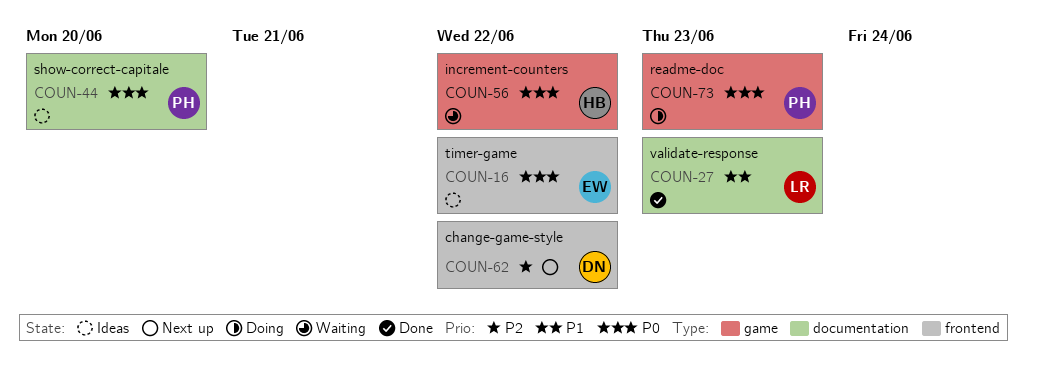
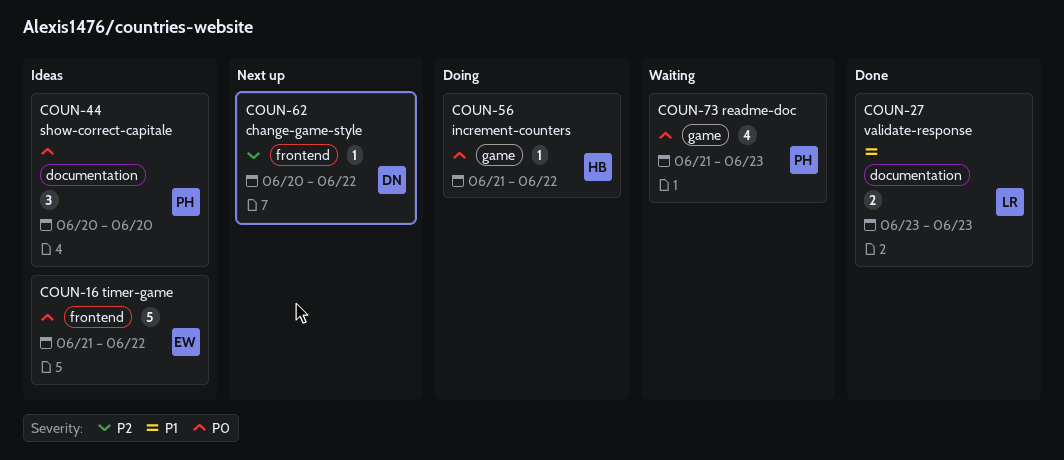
COUN-56, status: Waiting -> Doing
COUN-73, status: Doing -> Waiting

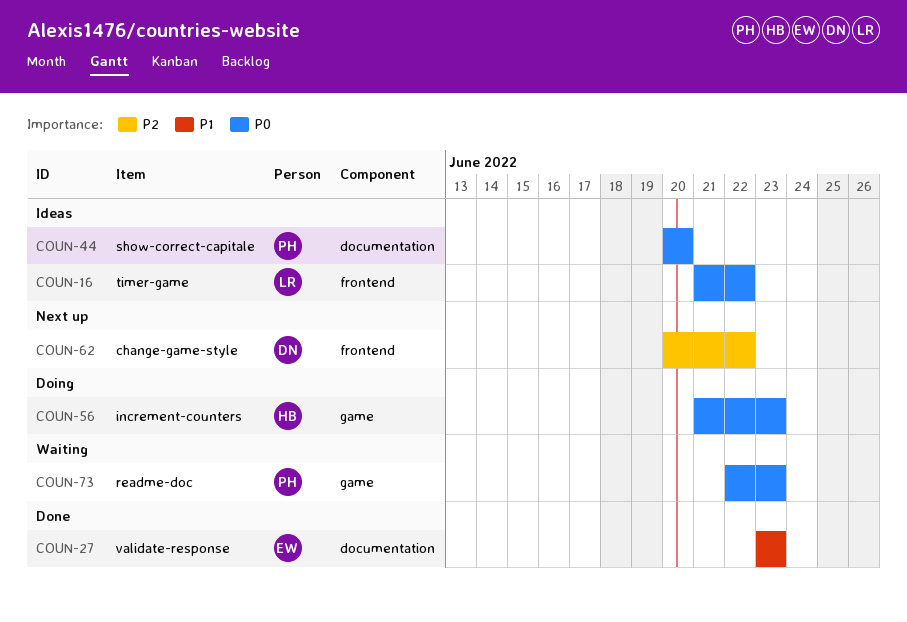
COUN-16, owner: EW -> LR
COUN-27, owner: LR -> EW
COUN-56, due: Jun 22 -> Jun 23
COUN-73, start: Jun 21 -> Jun 22

